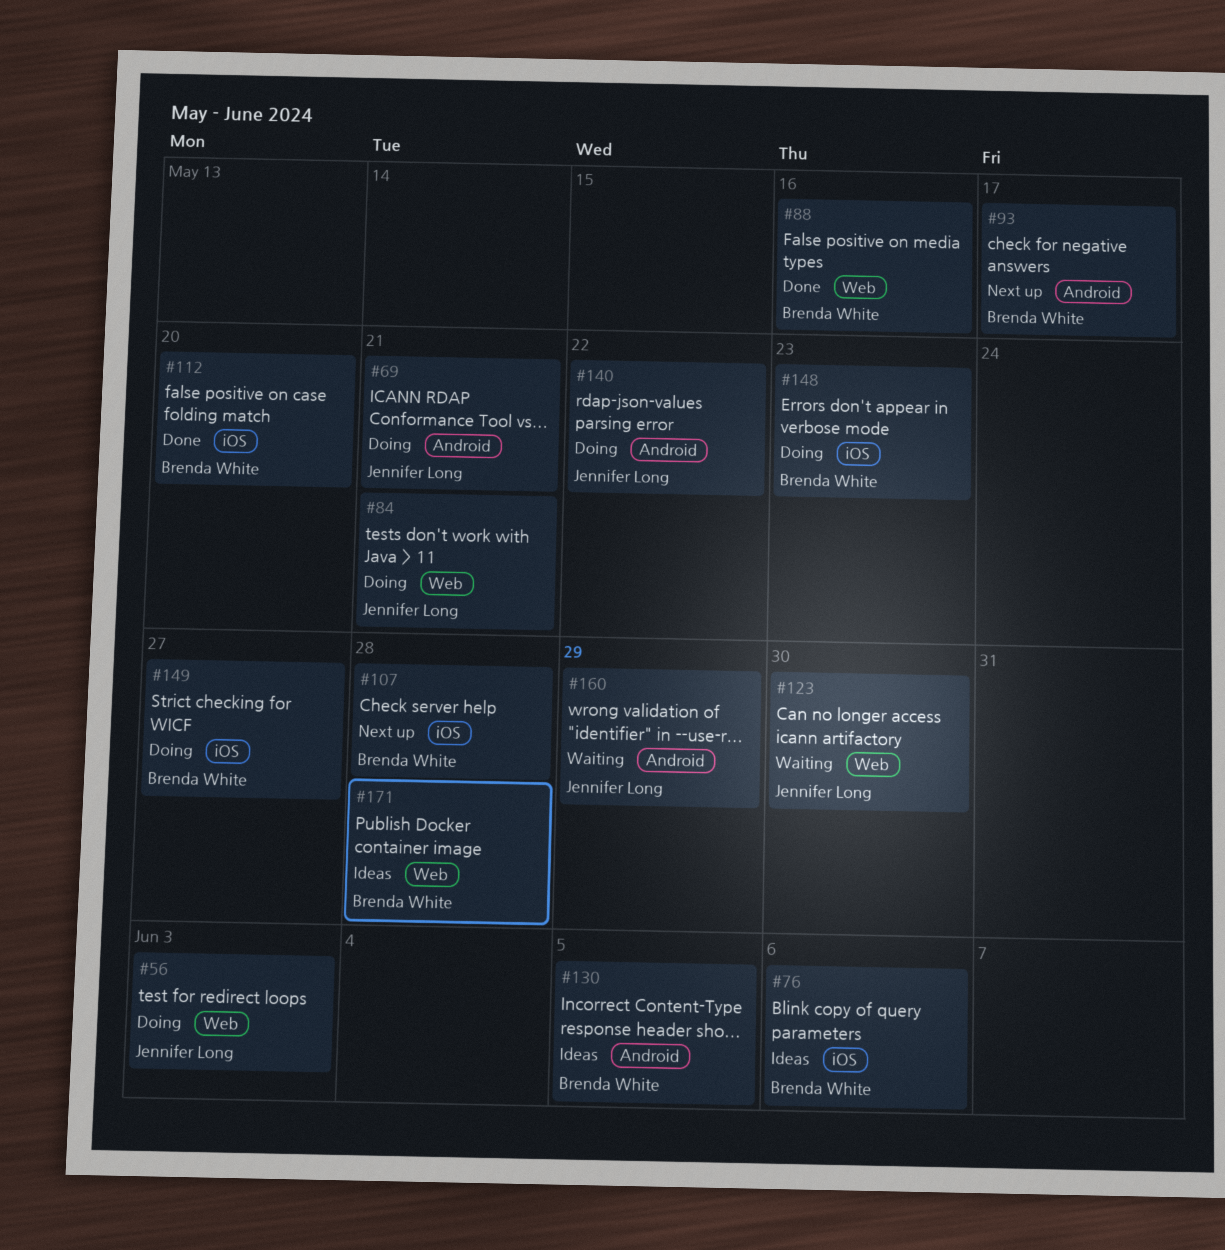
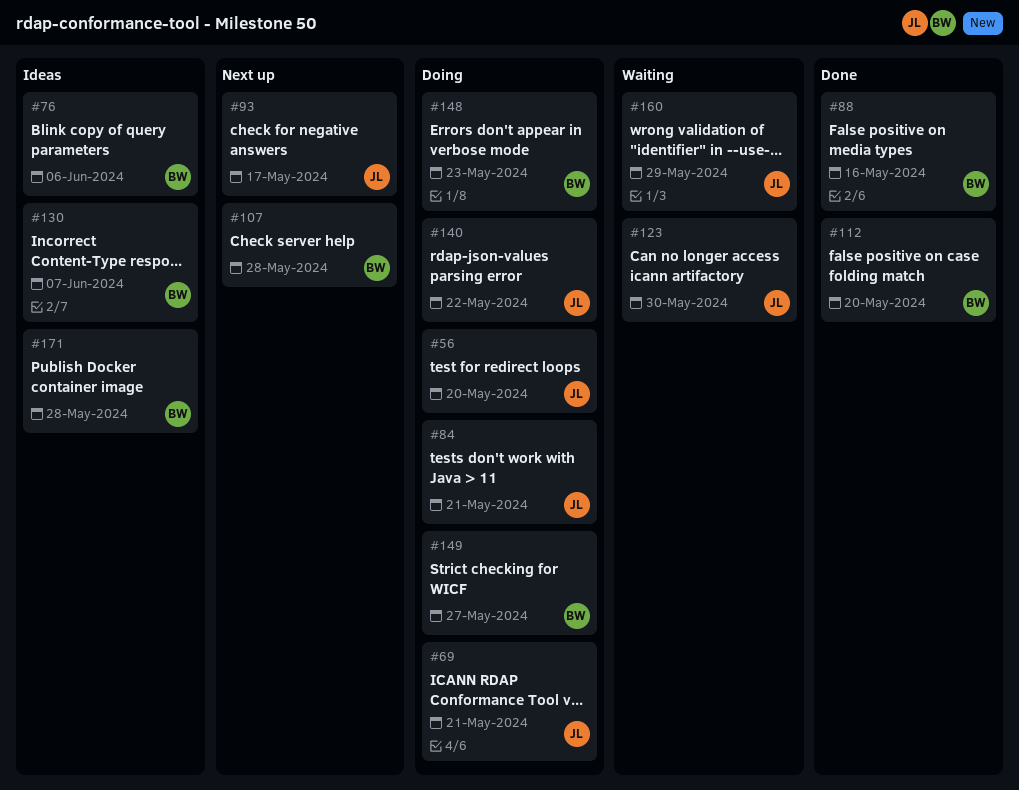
#56, due: Jun 3 -> May 20
#93, owner: Brenda White -> Jennifer Long
#130, due: Jun 5 -> Jun 7

